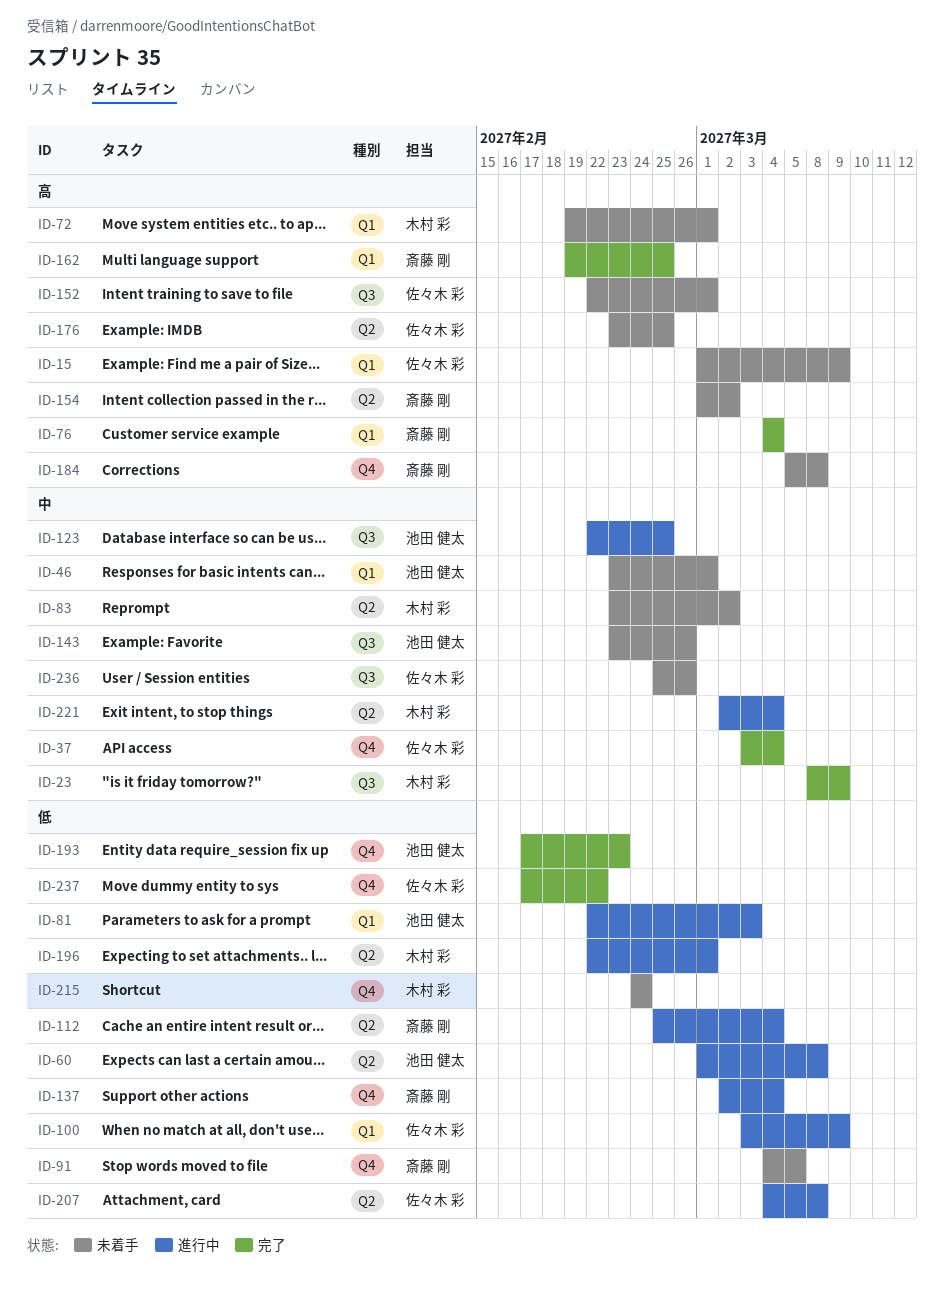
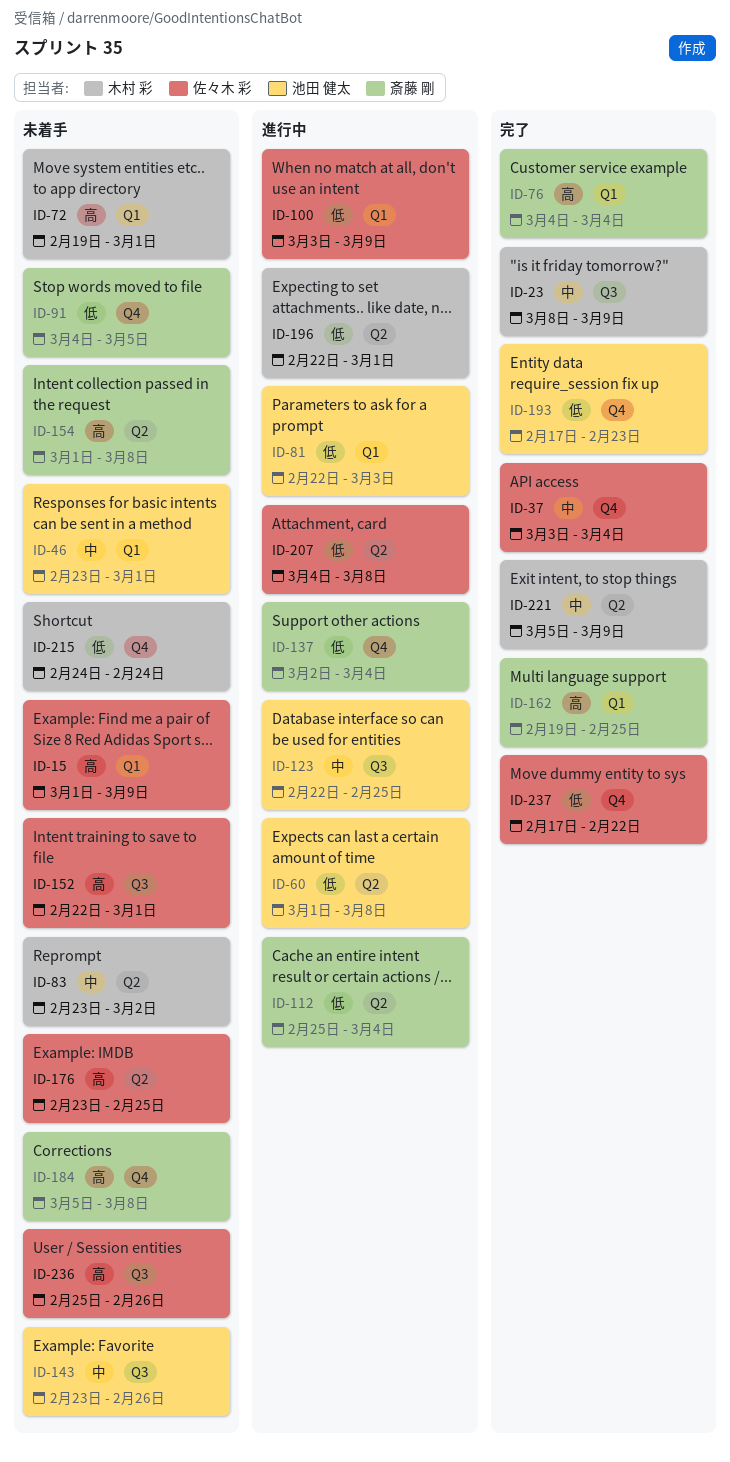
ID-154, due: Mar 2 -> Mar 8
ID-221, status: 進行中 -> 完了
ID-221, start: Mar 2 -> Mar 5
ID-221, due: Mar 4 -> Mar 9
ID-236, priority: 中 -> 高

